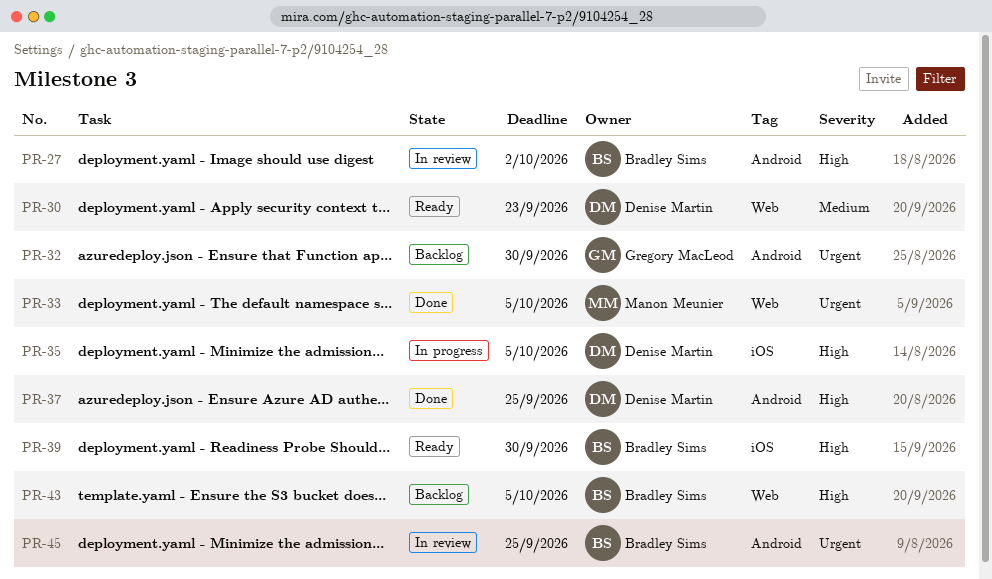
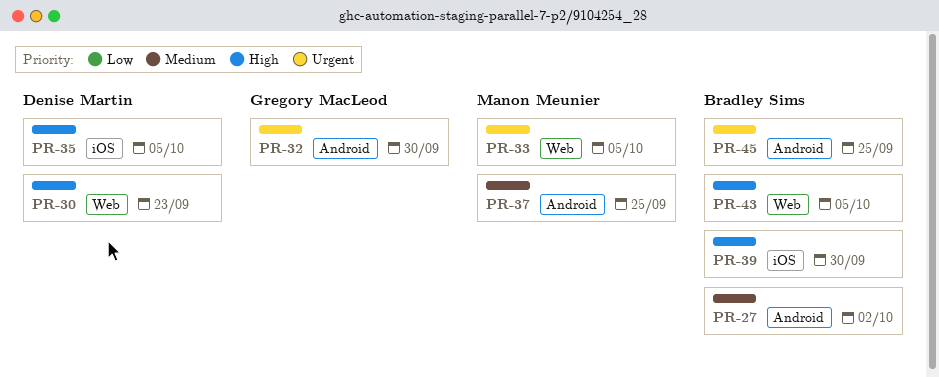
PR-27, priority: High -> Medium
PR-30, priority: Medium -> High
PR-37, owner: Denise Martin -> Manon Meunier
PR-37, priority: High -> Medium

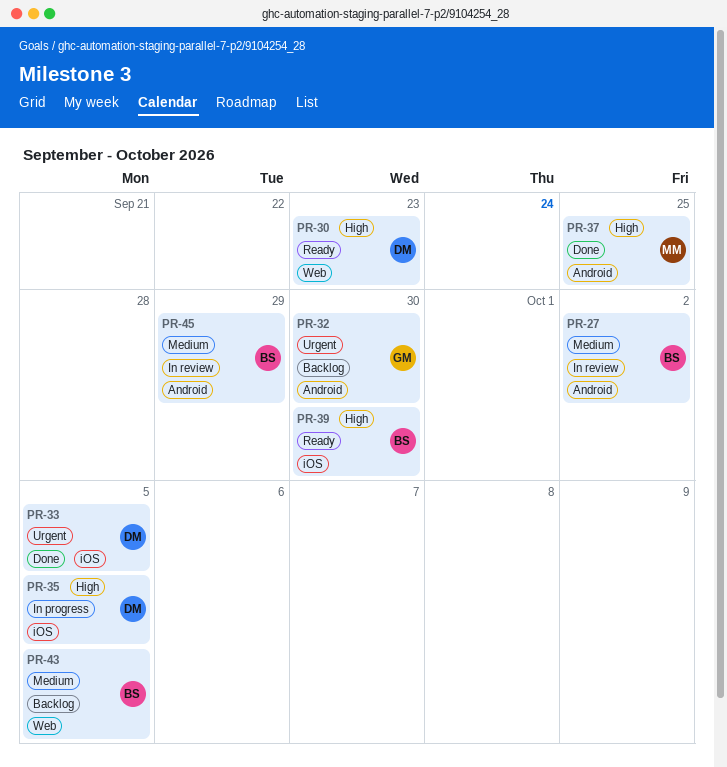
PR-33, owner: Manon Meunier -> Denise Martin
PR-33, label: Web -> iOS
PR-37, priority: Medium -> High
PR-43, priority: High -> Medium
PR-45, priority: Urgent -> Medium
PR-45, due: Sep 25 -> Sep 29

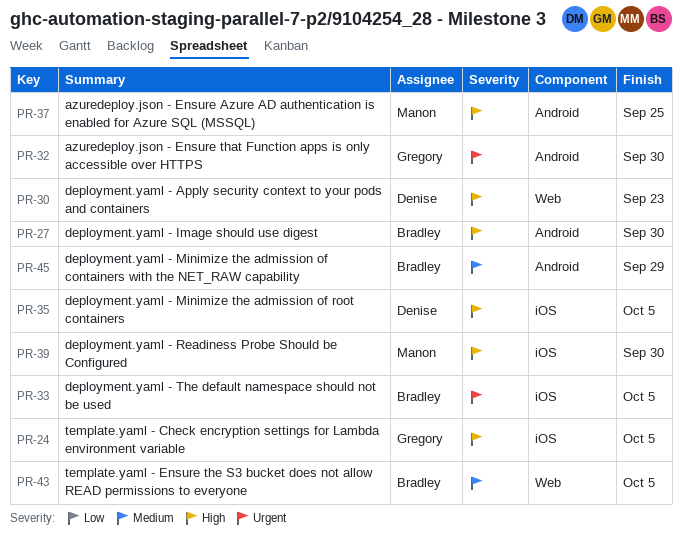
PR-24: none -> present
PR-27, priority: Medium -> High
PR-27, due: Oct 2 -> Sep 30
PR-33, owner: Denise -> Bradley
PR-39, owner: Bradley -> Manon

